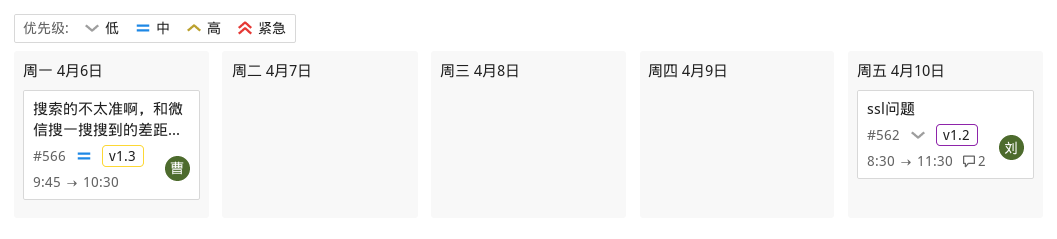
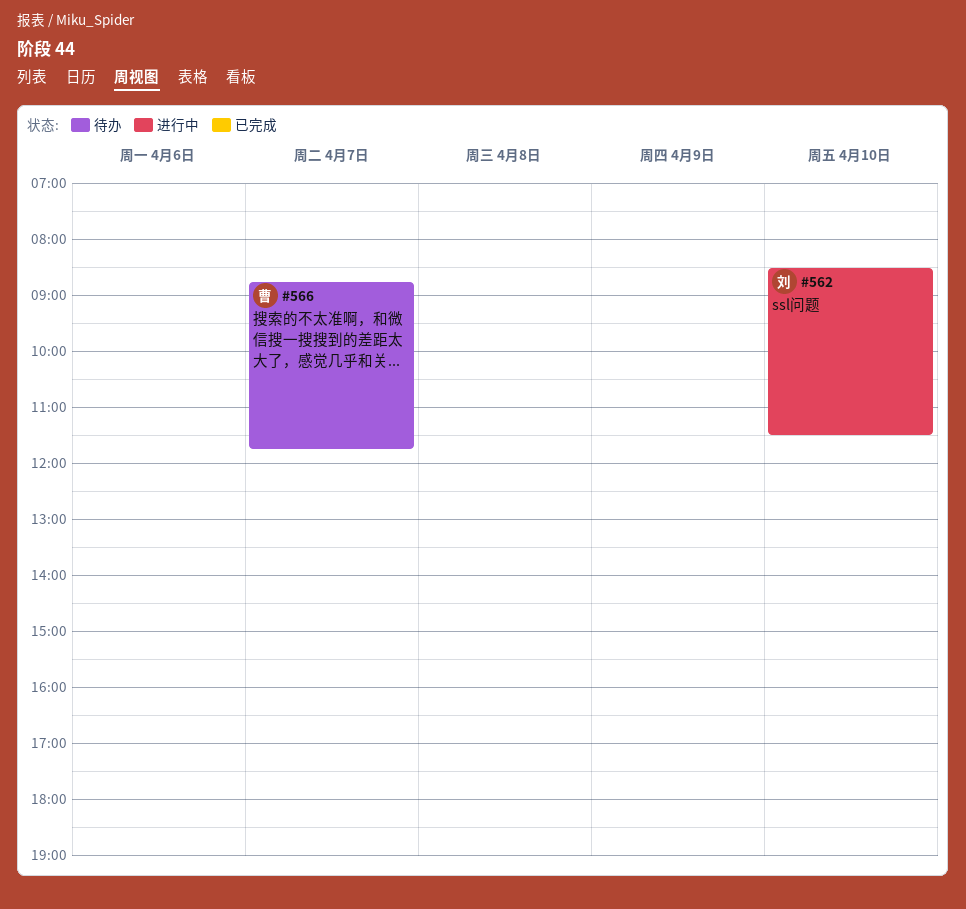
#566, day: Apr 6 -> Apr 7
#566, begins: 09:45 -> 08:45
#566, ends: 10:30 -> 11:45

